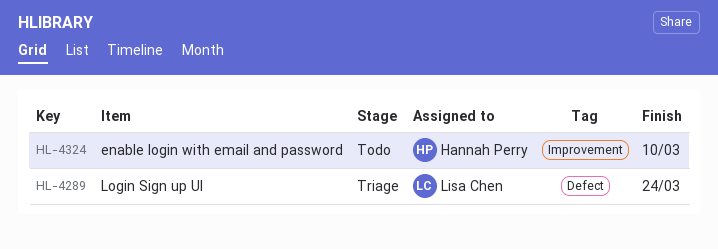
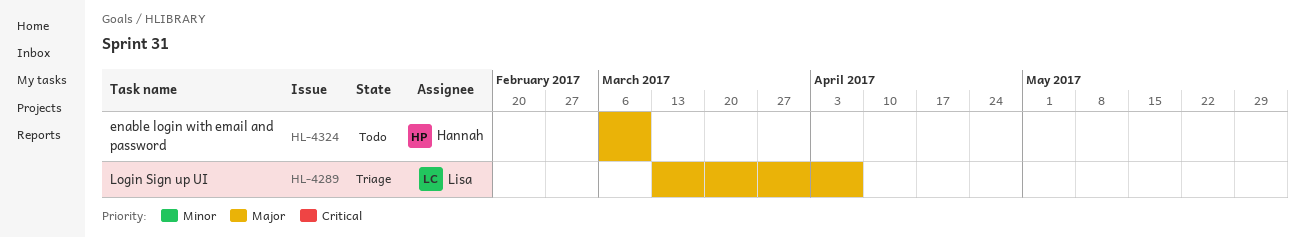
HL-4289, due: Mar 24 -> Apr 7

